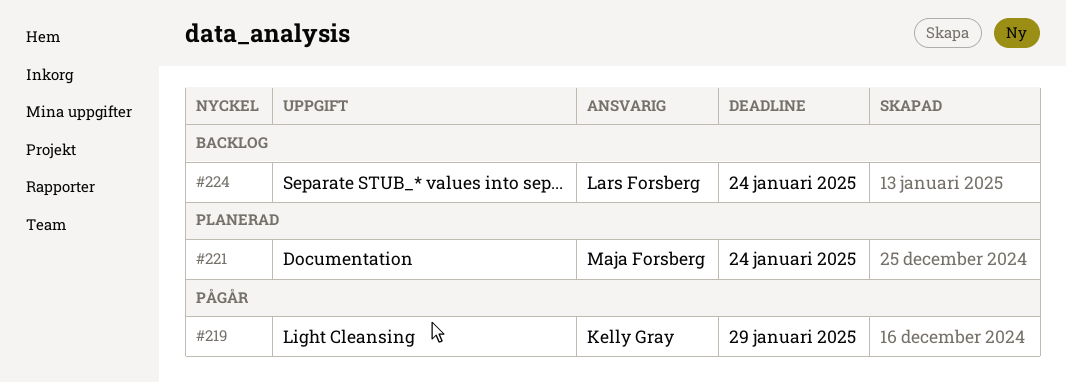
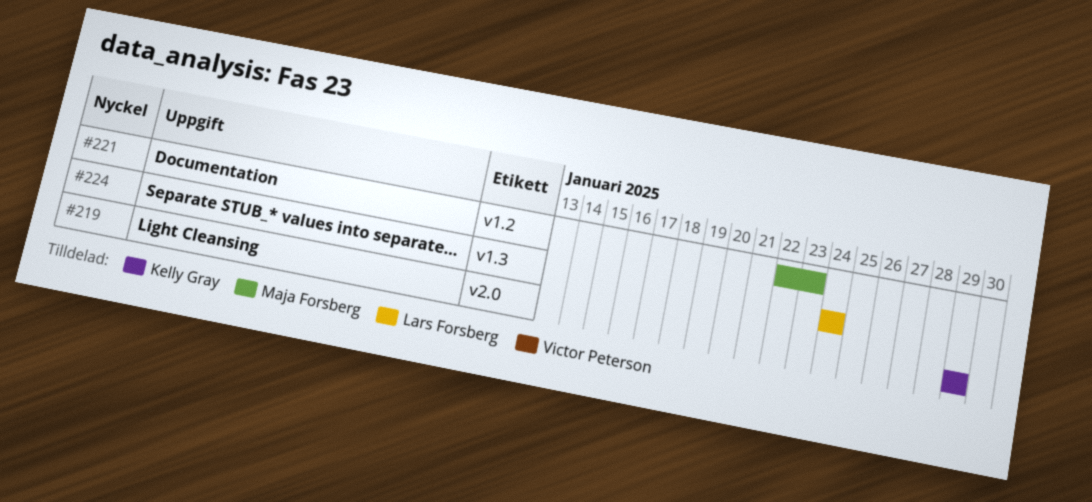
#221, due: Jan 24 -> Jan 23

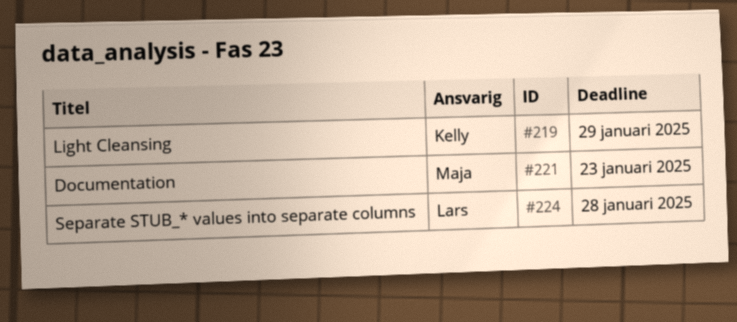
#224, due: Jan 24 -> Jan 28

